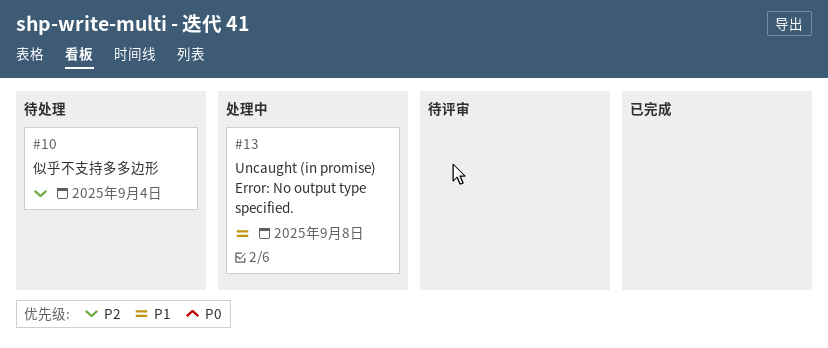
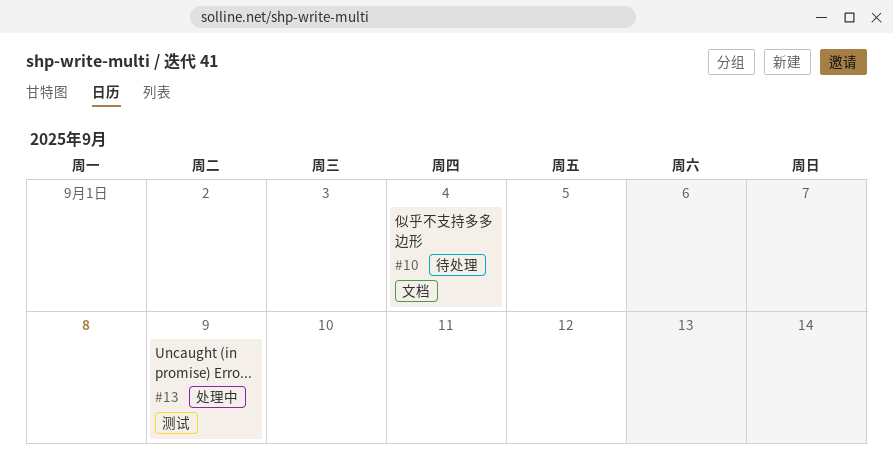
#13, due: Sep 8 -> Sep 9

